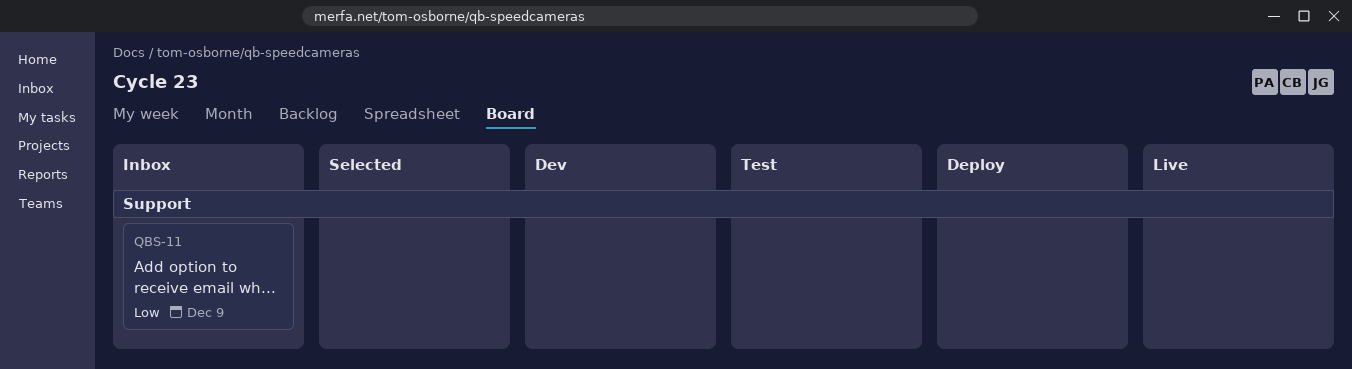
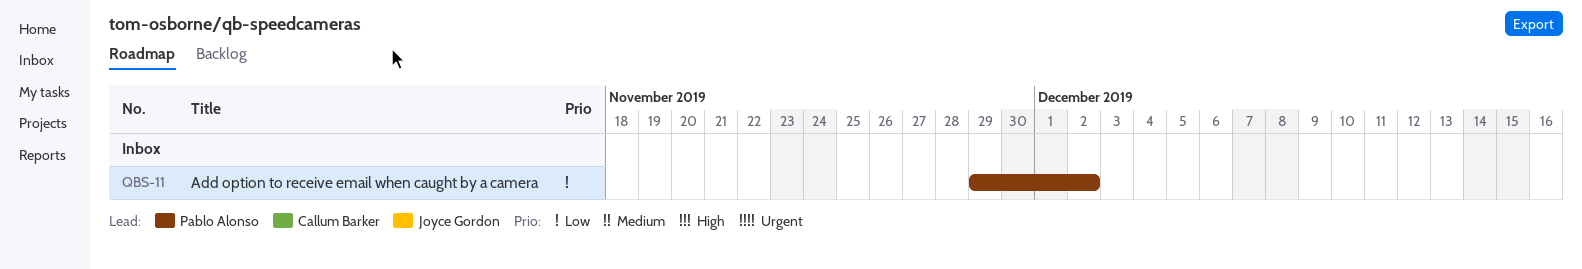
QBS-11, due: Dec 9 -> Dec 2

